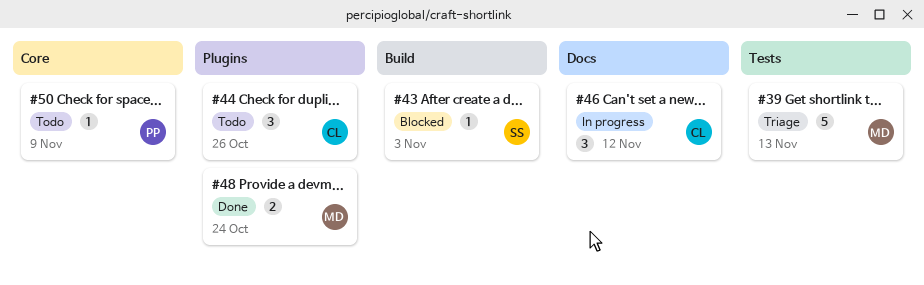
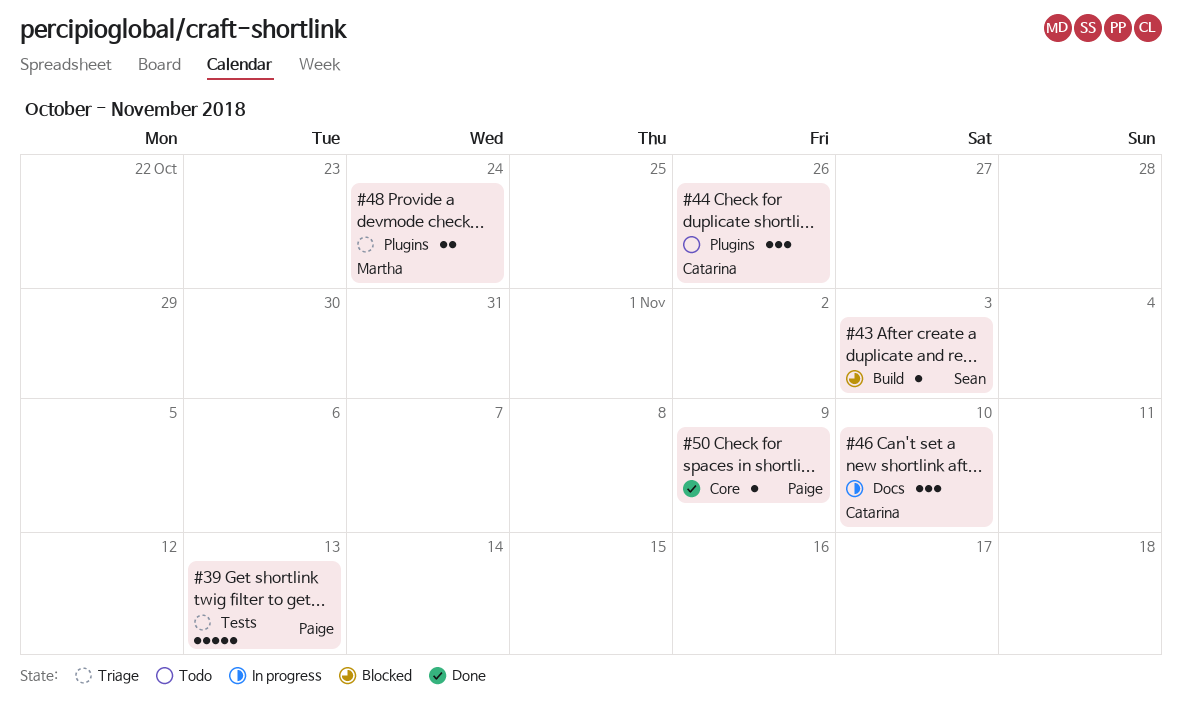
#39, owner: Martha -> Paige
#46, due: Nov 12 -> Nov 10
#48, status: Done -> Triage
#50, status: Todo -> Done

